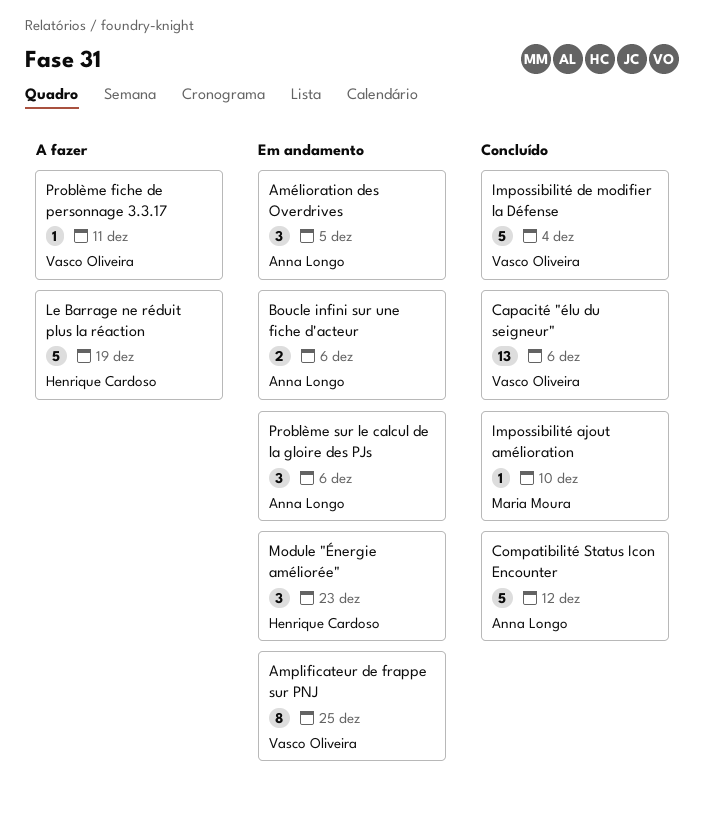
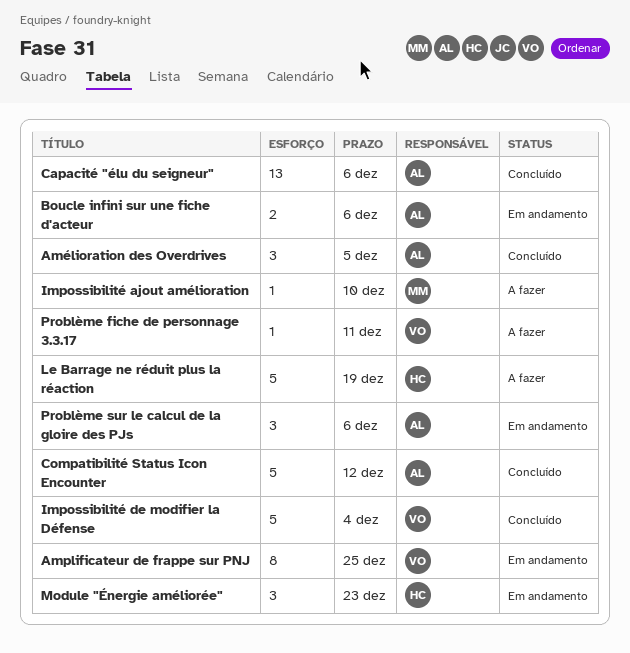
Amélioration des Overdrives, status: Em andamento -> Concluído
Capacité "élu du seigneur", owner: Vasco Oliveira -> Anna Longo
Impossibilité ajout amélioration, status: Concluído -> A fazer

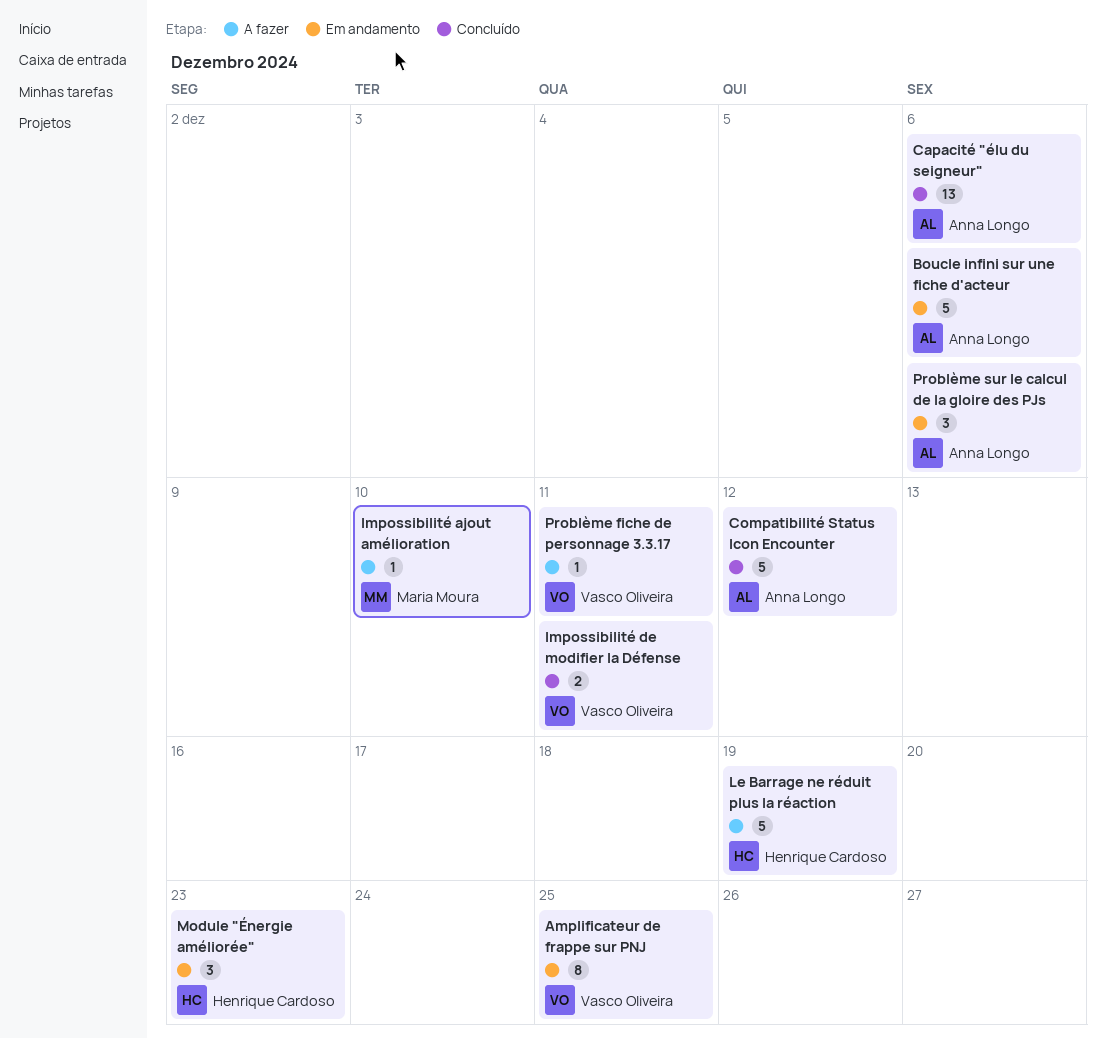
Amélioration des Overdrives: present -> none
Boucle infini sur une fiche d'acteur, estimate: 2 -> 5
Impossibilité de modifier la Défense, estimate: 5 -> 2
Impossibilité de modifier la Défense, due: Dec 4 -> Dec 11

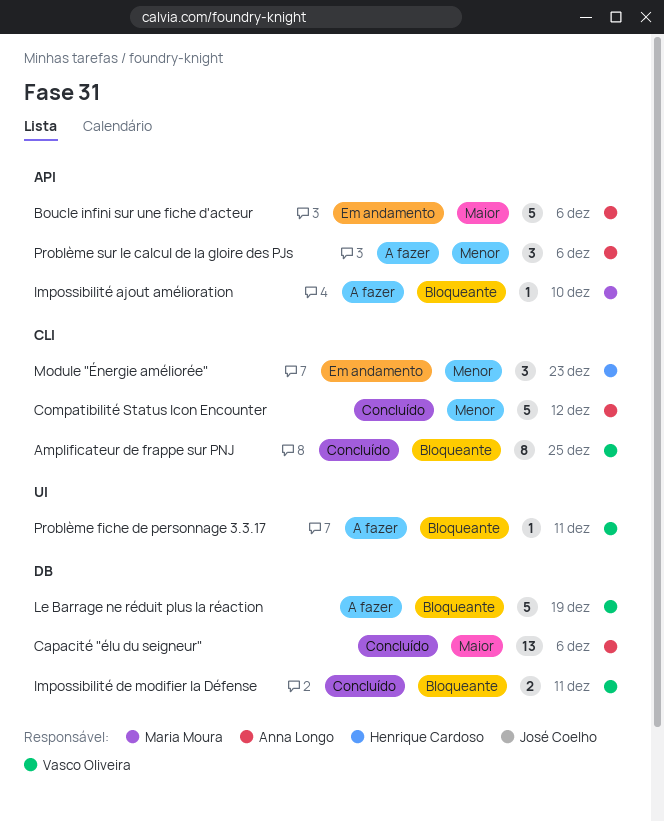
Amplificateur de frappe sur PNJ, status: Em andamento -> Concluído
Le Barrage ne réduit plus la réaction, owner: Henrique Cardoso -> Vasco Oliveira
Problème sur le calcul de la gloire des PJs, status: Em andamento -> A fazer

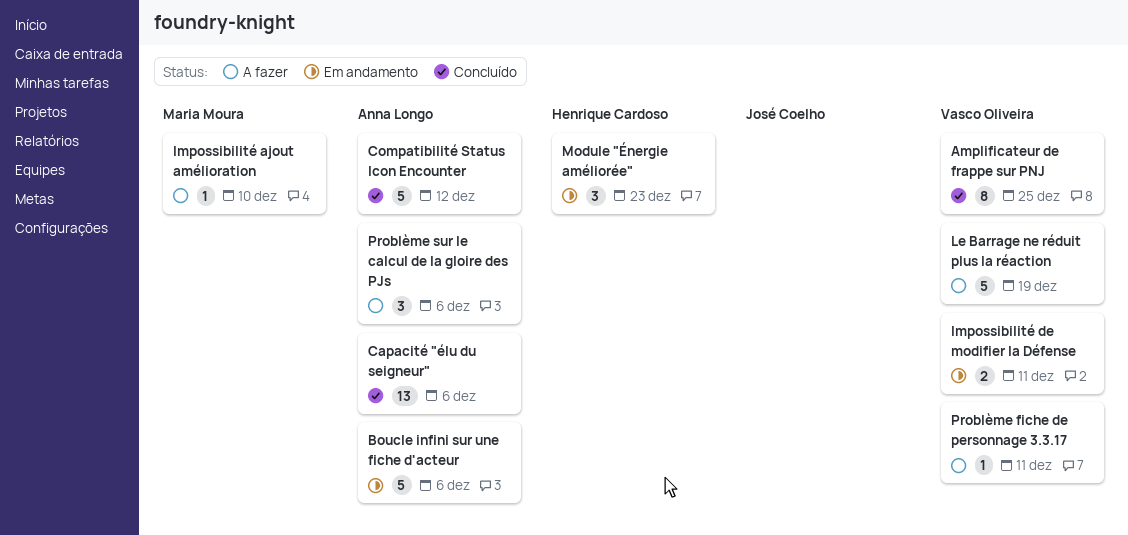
Impossibilité de modifier la Défense, status: Concluído -> Em andamento

